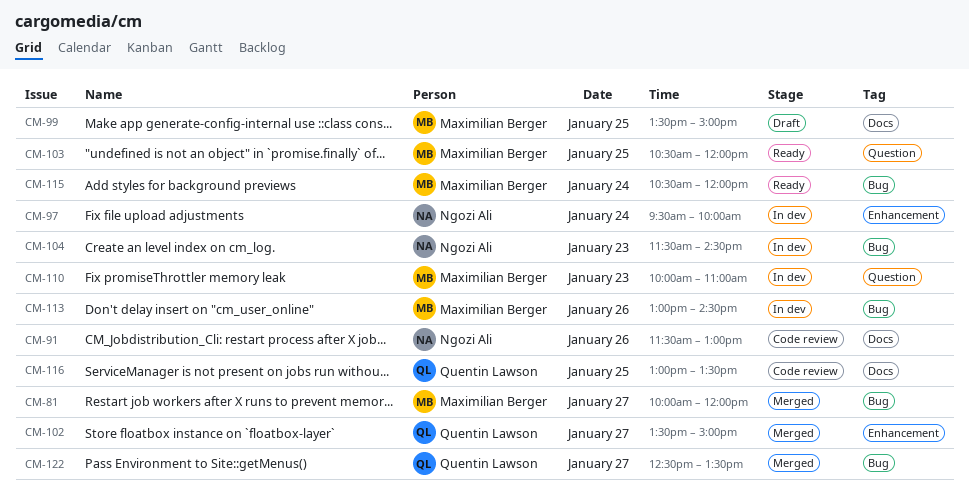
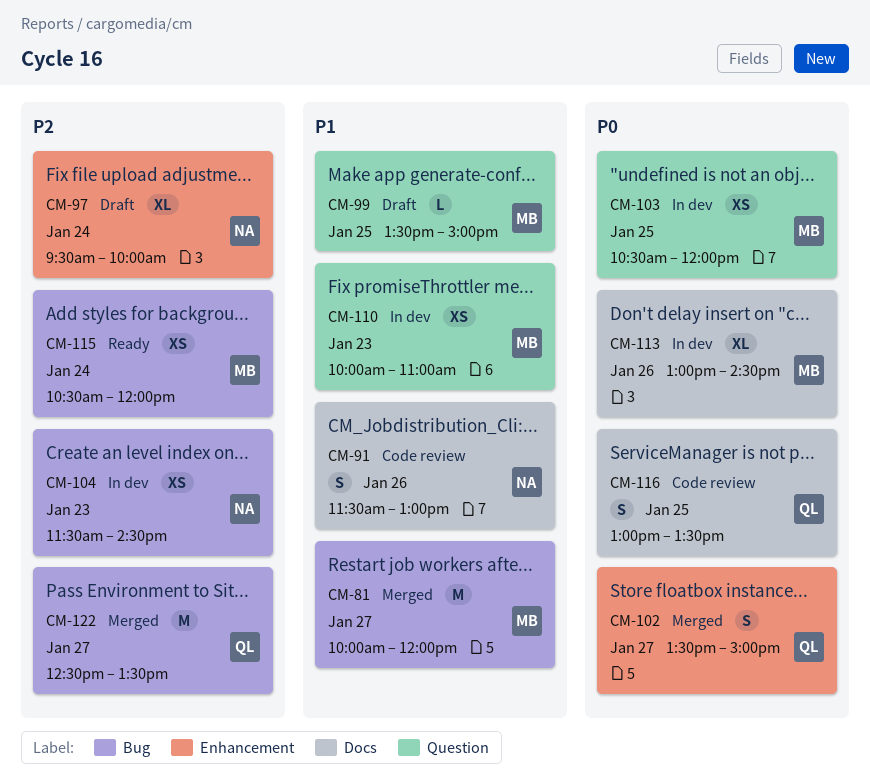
CM-97, status: In dev -> Draft
CM-99, label: Docs -> Question
CM-103, status: Ready -> In dev
CM-113, label: Bug -> Docs

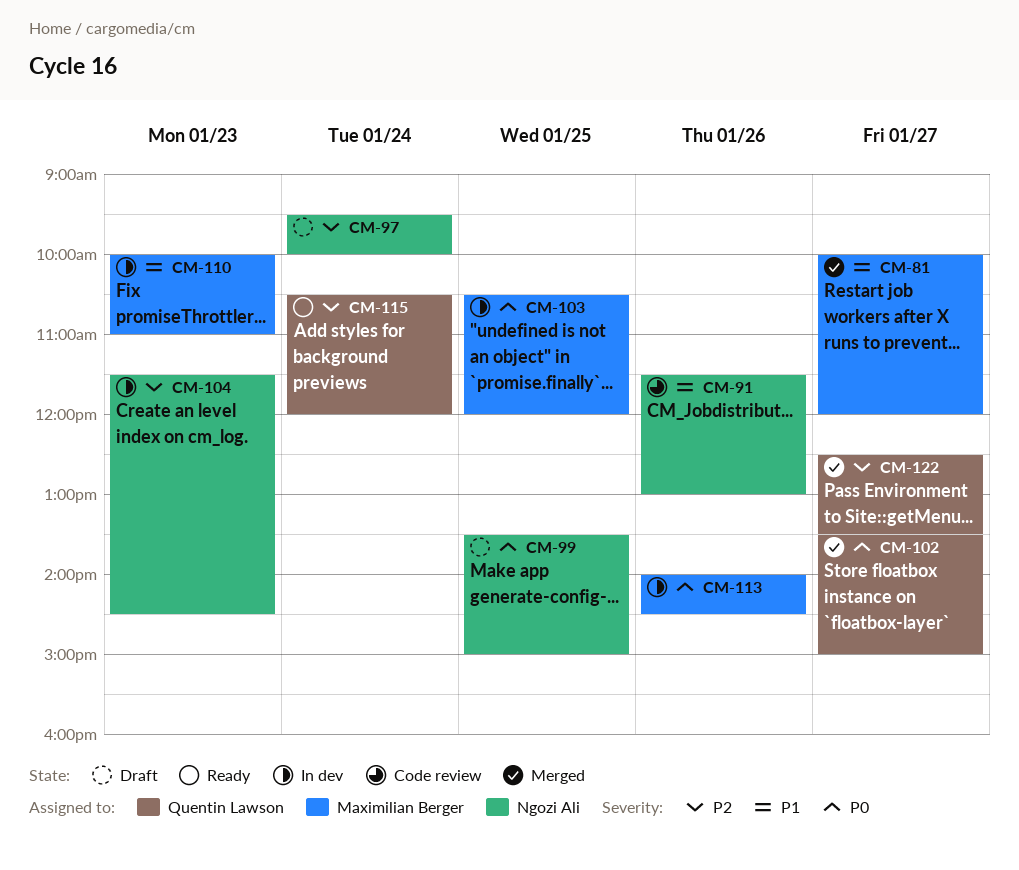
CM-99, owner: Maximilian Berger -> Ngozi Ali
CM-99, priority: P1 -> P0
CM-113, begins: 13:00 -> 14:00
CM-115, owner: Maximilian Berger -> Quentin Lawson
CM-116: present -> none

